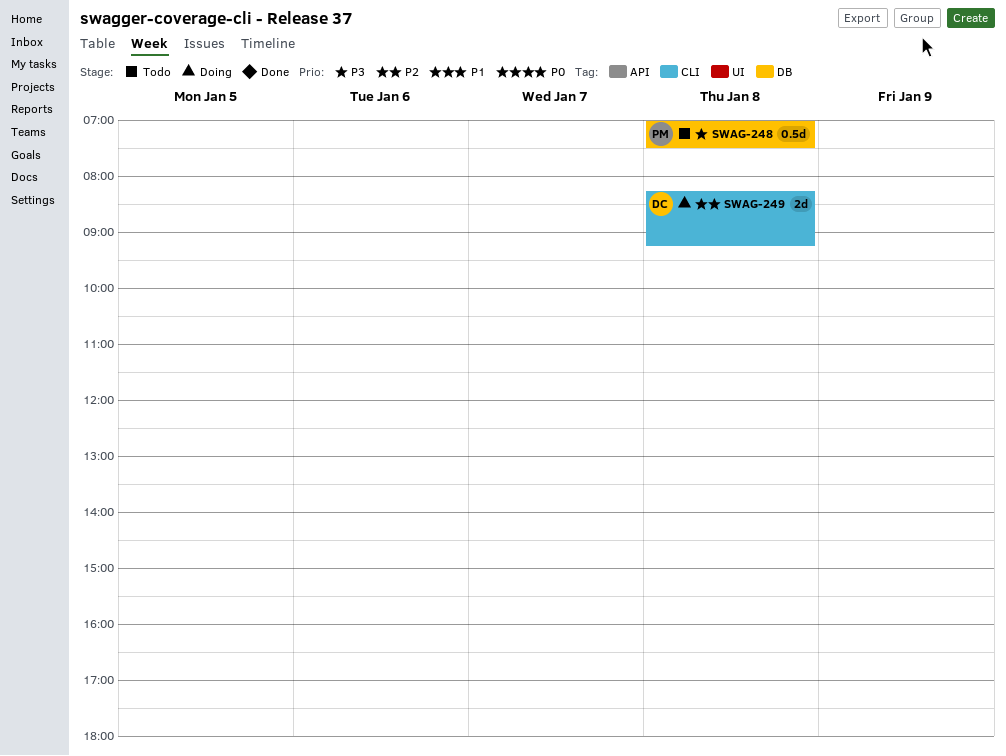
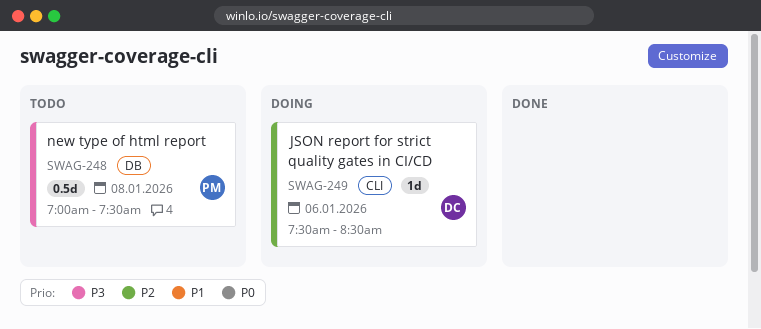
SWAG-249, estimate: 2d -> 1d
SWAG-249, day: Jan 8 -> Jan 6
SWAG-249, begins: 08:15 -> 07:30
SWAG-249, ends: 09:15 -> 08:30

